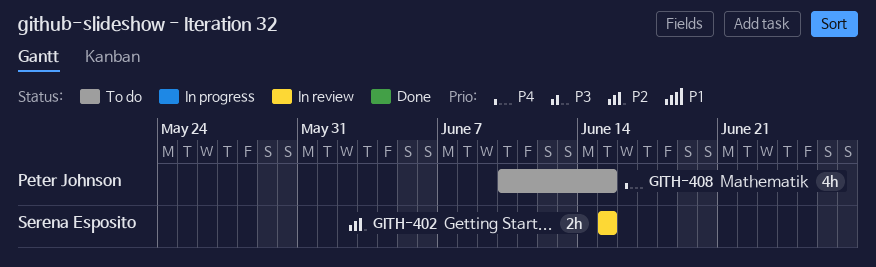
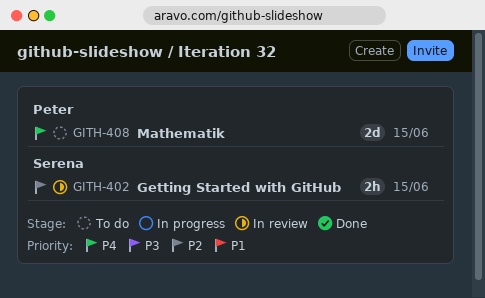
GITH-408, estimate: 4h -> 2d

